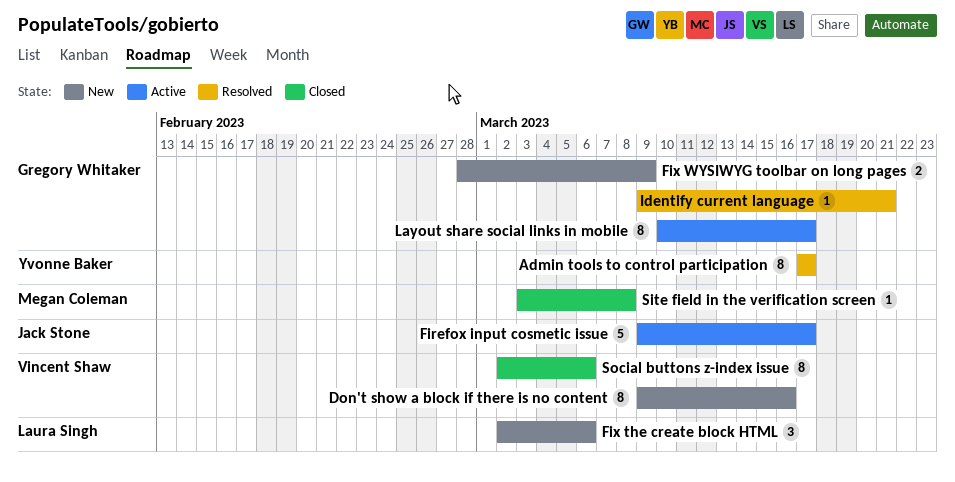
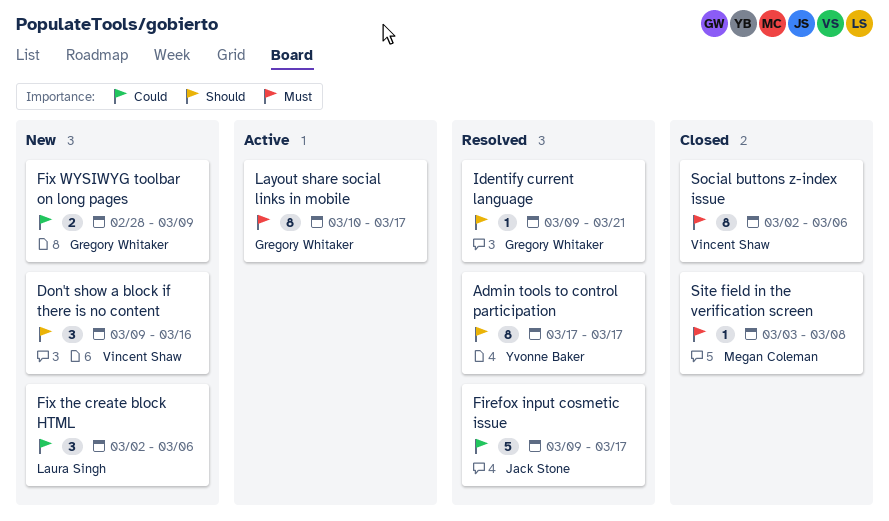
Don't show a block if there is no content, estimate: 8 -> 3
Firefox input cosmetic issue, status: Active -> Resolved

